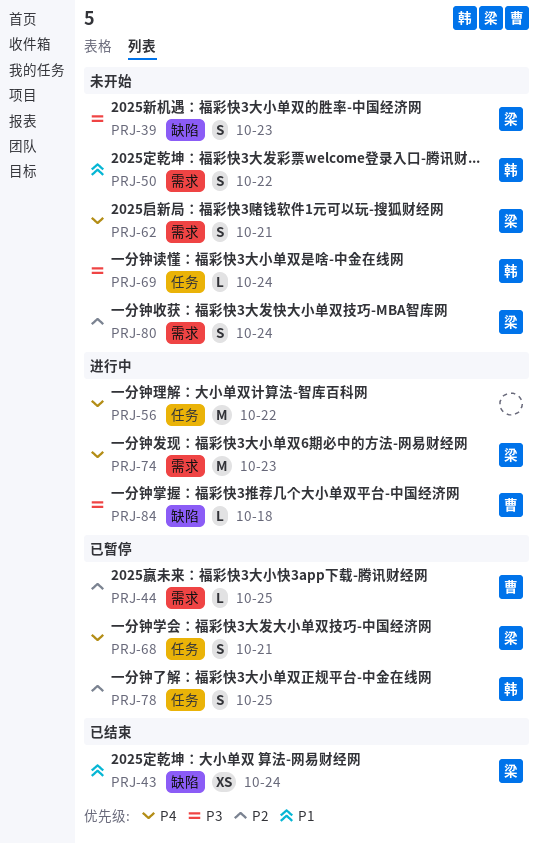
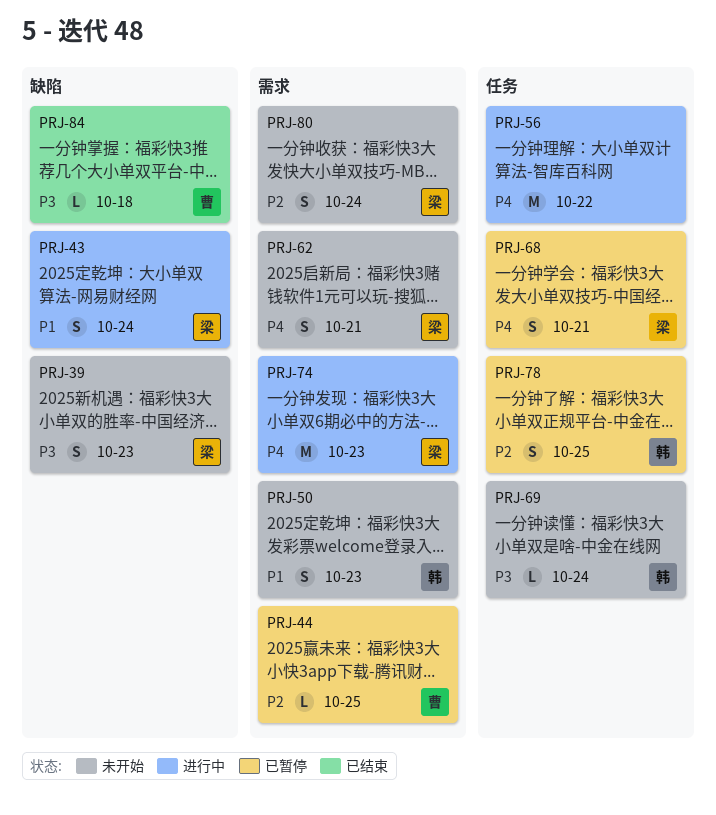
PRJ-43, status: 已结束 -> 进行中
PRJ-43, estimate: XS -> S
PRJ-50, due: Oct 22 -> Oct 23
PRJ-84, status: 进行中 -> 已结束

